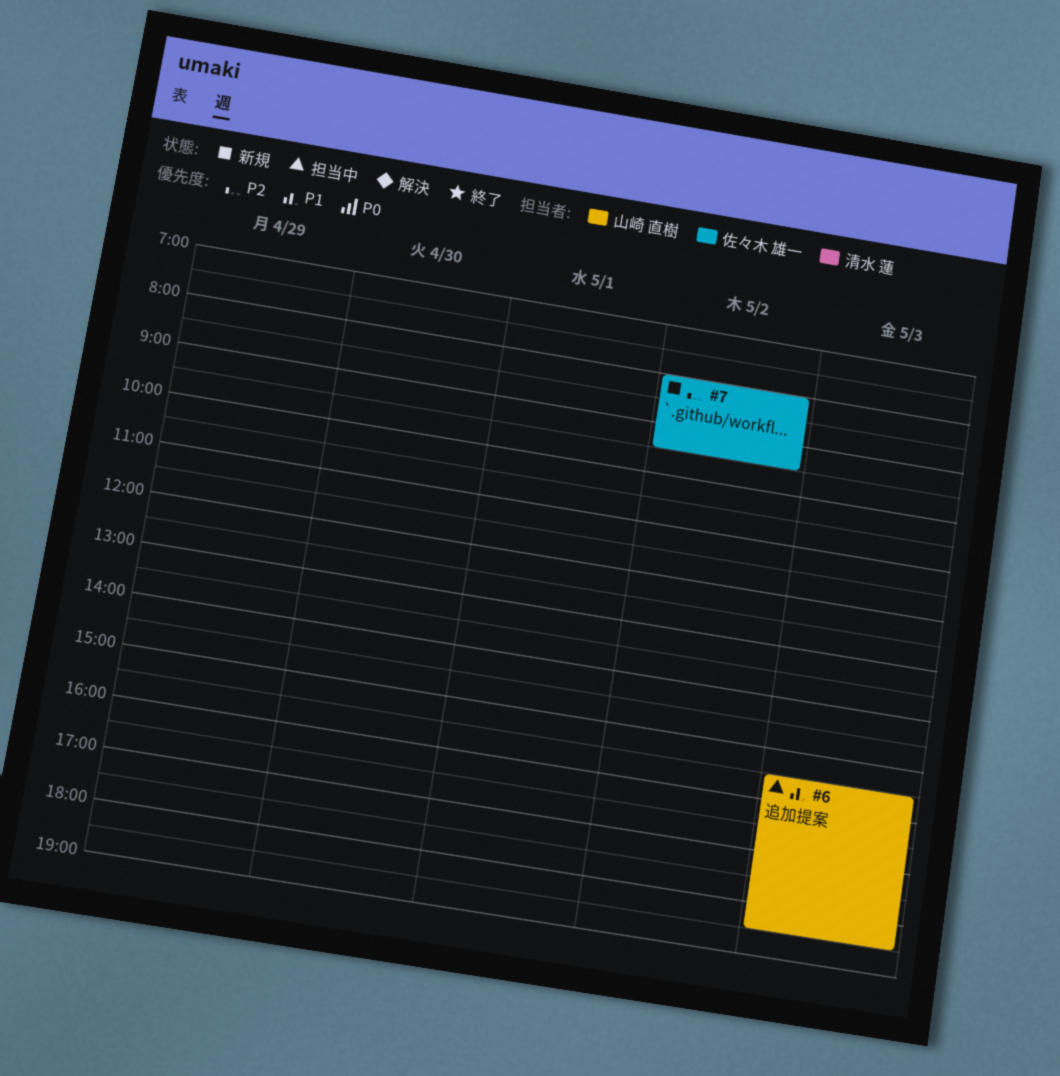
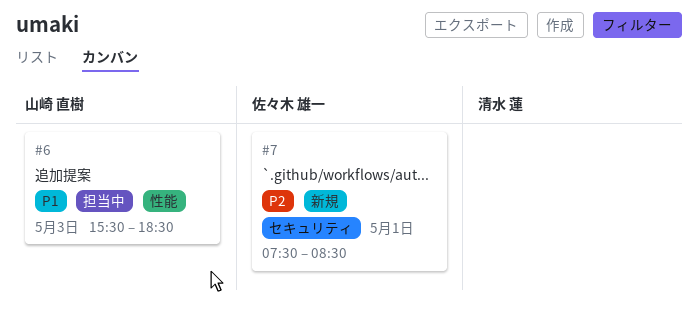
#7, day: May 2 -> May 1
#7, begins: 08:00 -> 07:30
#7, ends: 09:30 -> 08:30

